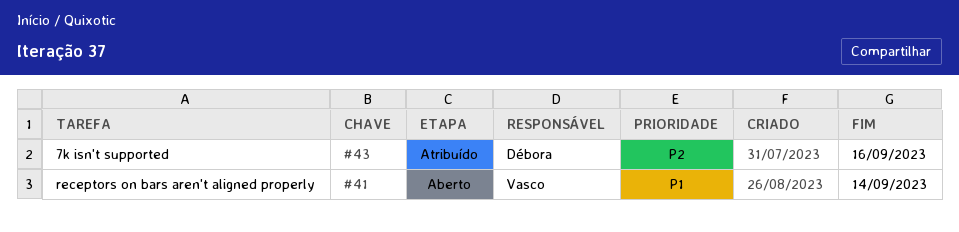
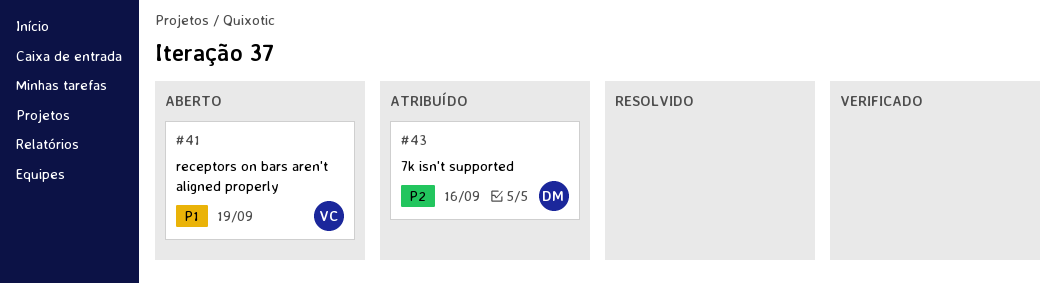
#41, due: Sep 14 -> Sep 19

